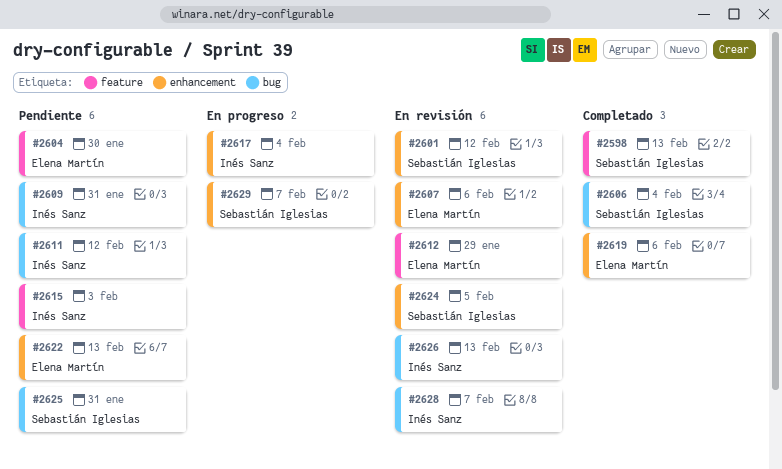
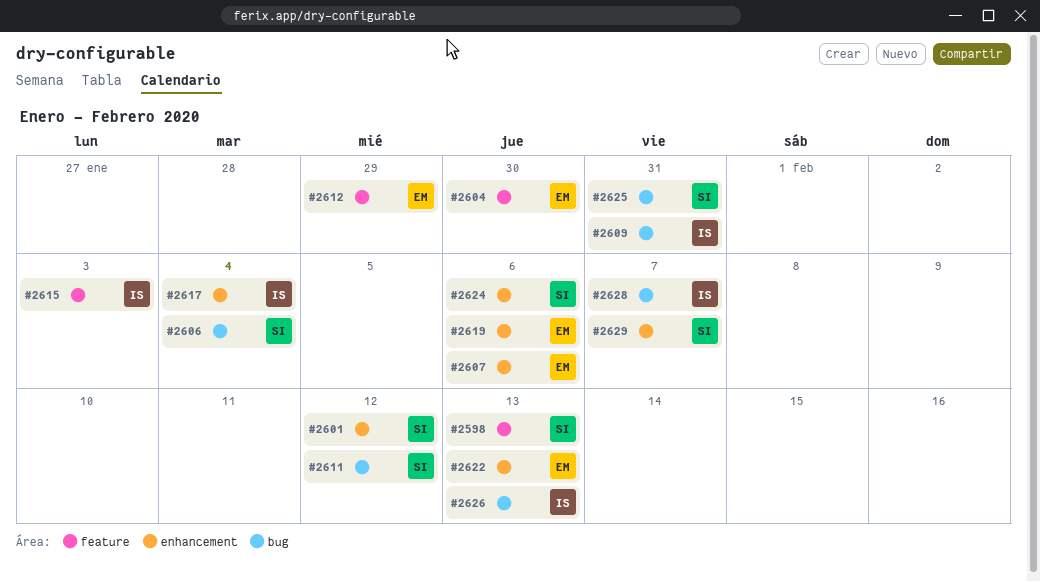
#2611, owner: Inés Sanz -> Sebastián Iglesias
#2624, due: Feb 5 -> Feb 6

